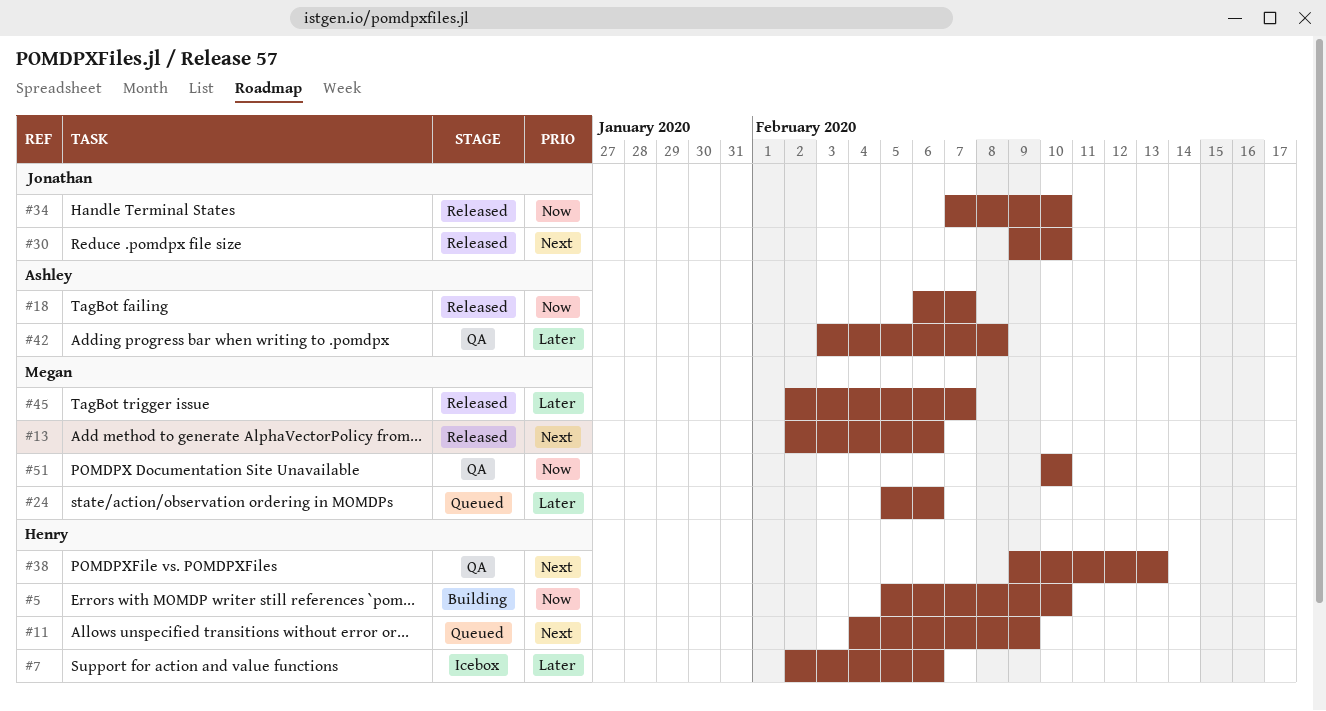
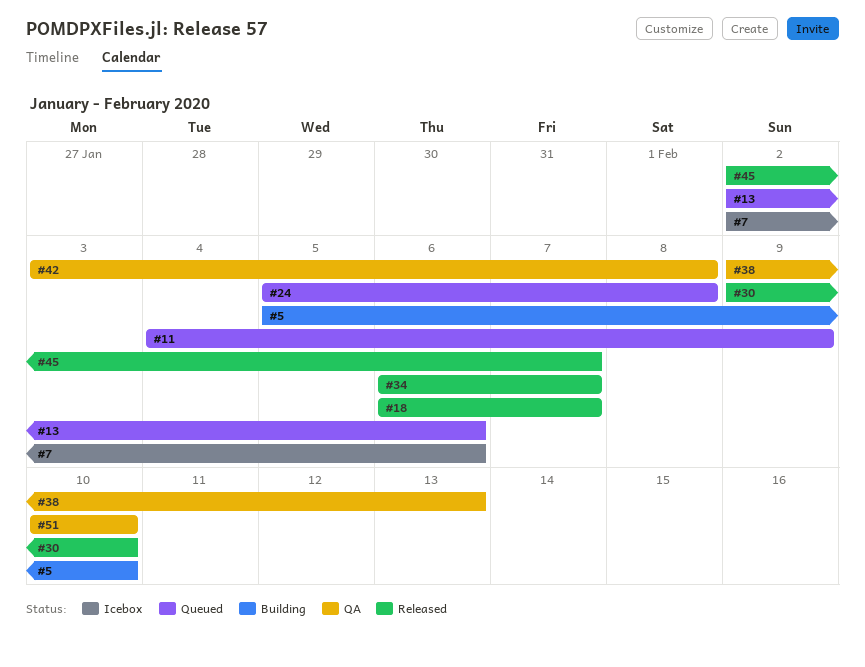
#13, status: Released -> Queued
#24, due: Feb 6 -> Feb 8
#34, start: Feb 7 -> Feb 6
#34, due: Feb 10 -> Feb 7

